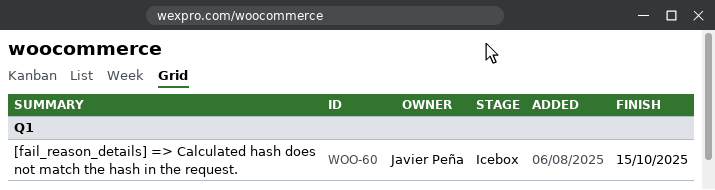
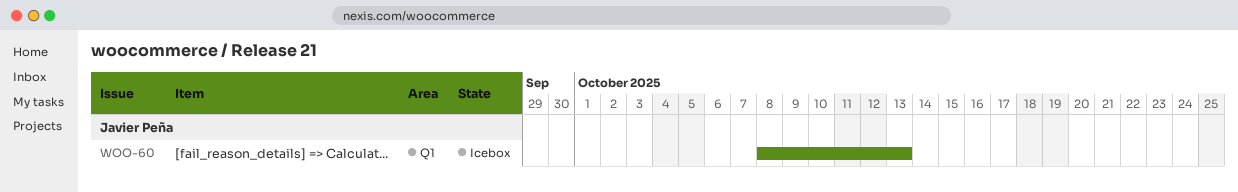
WOO-60, due: Oct 15 -> Oct 13

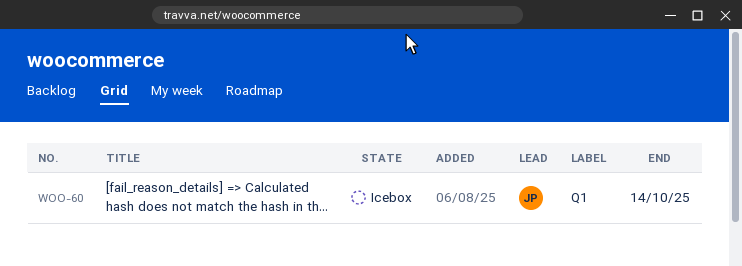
WOO-60, due: Oct 13 -> Oct 14

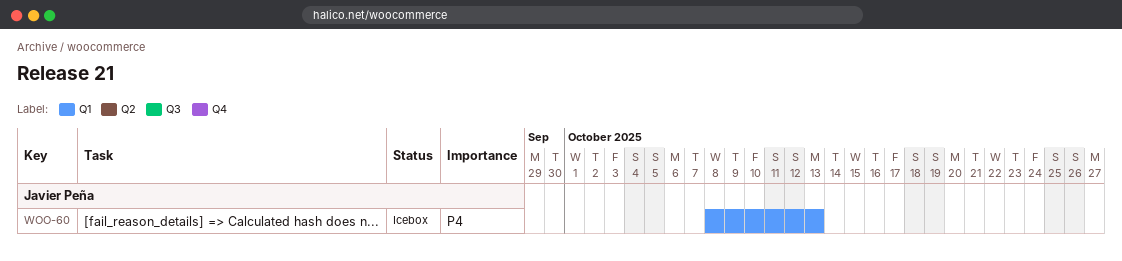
WOO-60, due: Oct 14 -> Oct 13

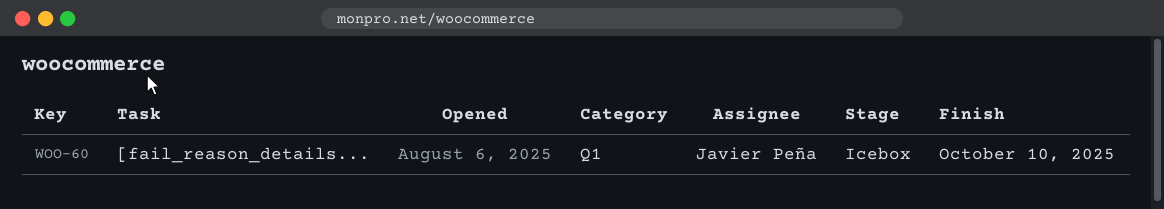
WOO-60, due: Oct 13 -> Oct 10

